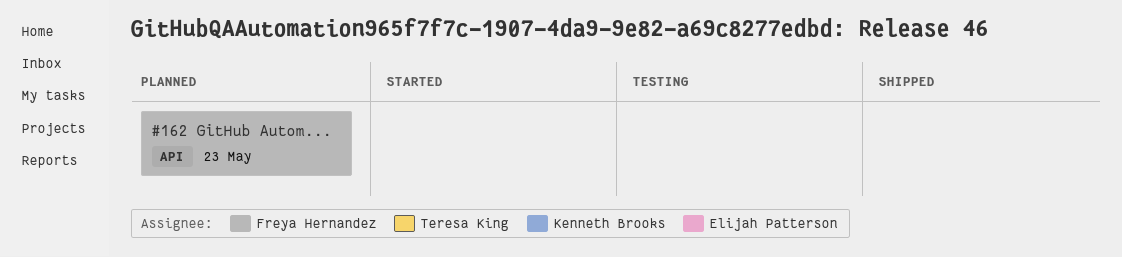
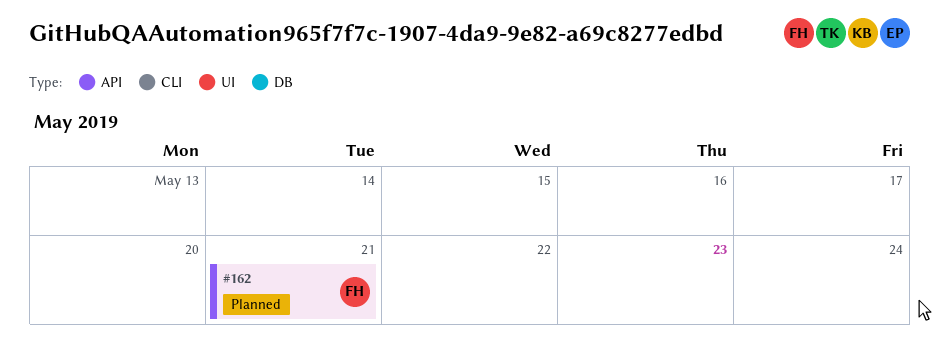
#162, due: May 23 -> May 21

